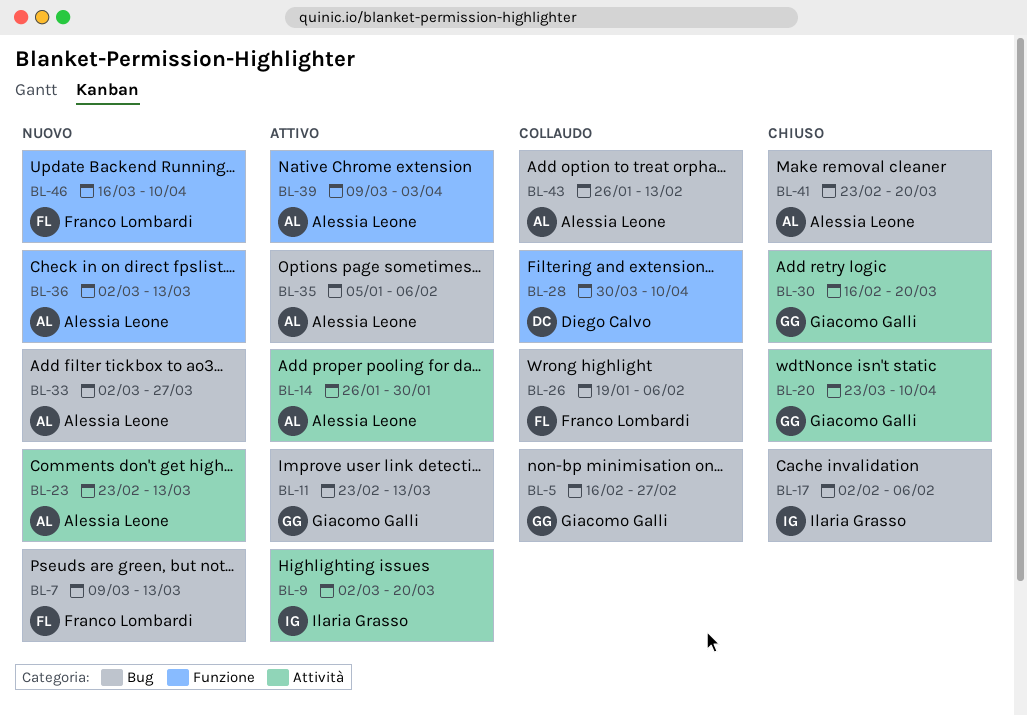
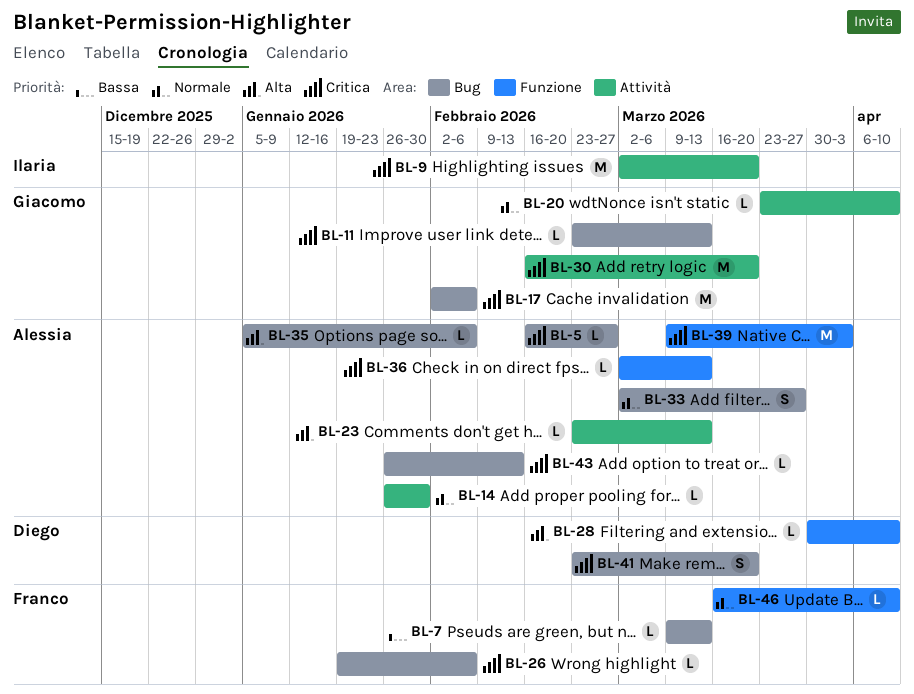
BL-5, owner: Giacomo Galli -> Alessia Leone
BL-17, owner: Ilaria Grasso -> Giacomo Galli
BL-41, owner: Alessia Leone -> Diego Calvo

